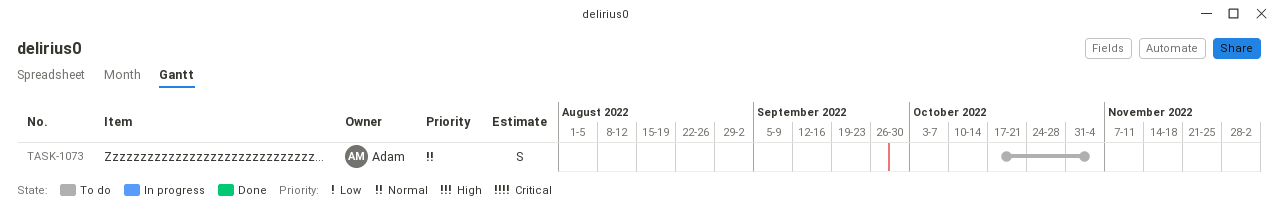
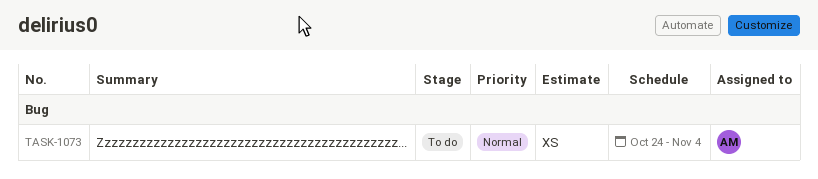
TASK-1073, estimate: S -> XS
TASK-1073, start: Oct 17 -> Oct 24

